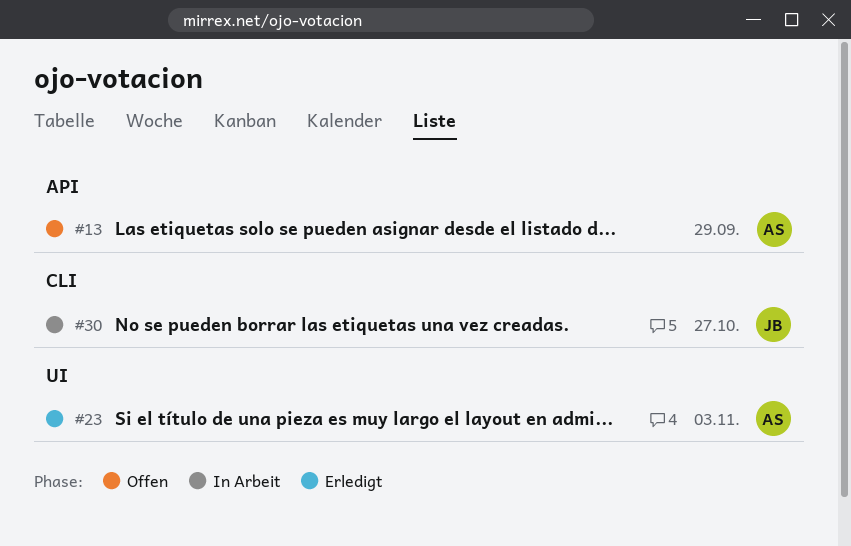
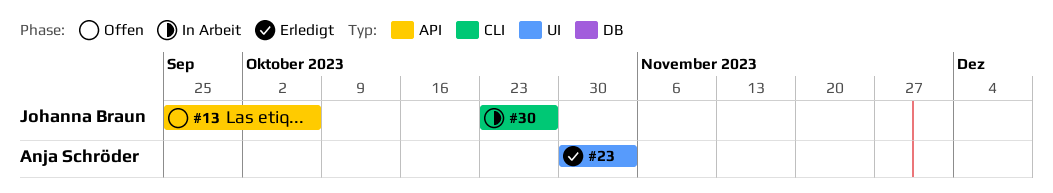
#13, owner: Anja Schröder -> Johanna Braun
#13, due: Sep 29 -> Oct 6

